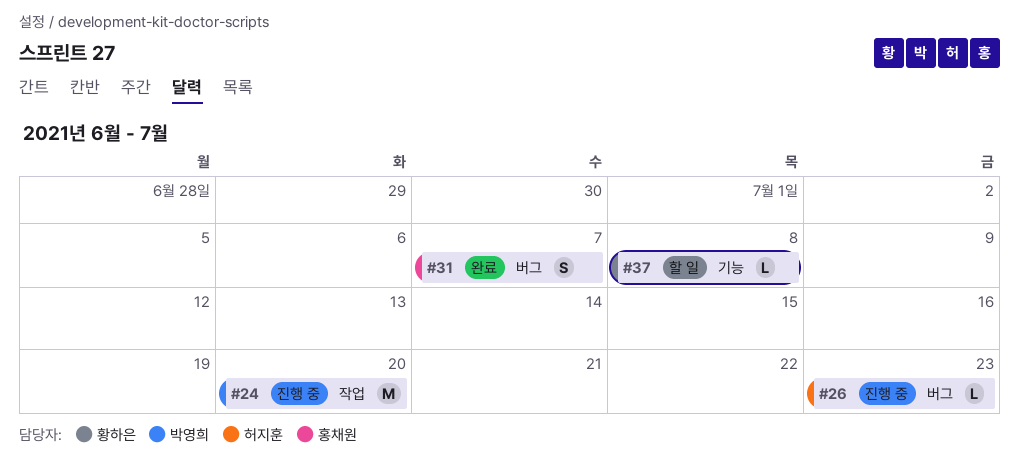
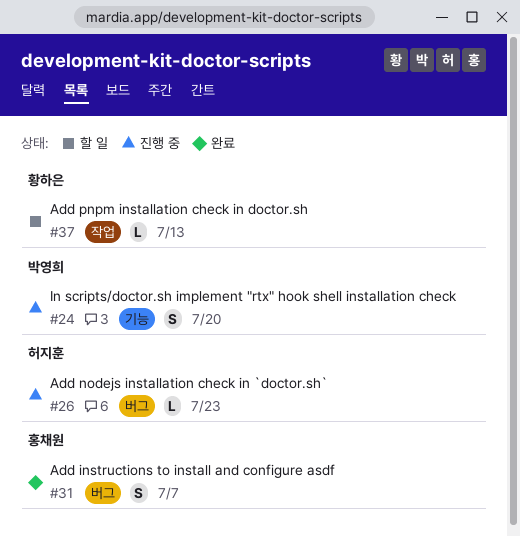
#24, label: 작업 -> 기능
#24, estimate: M -> S
#37, label: 기능 -> 작업
#37, due: Jul 8 -> Jul 13

